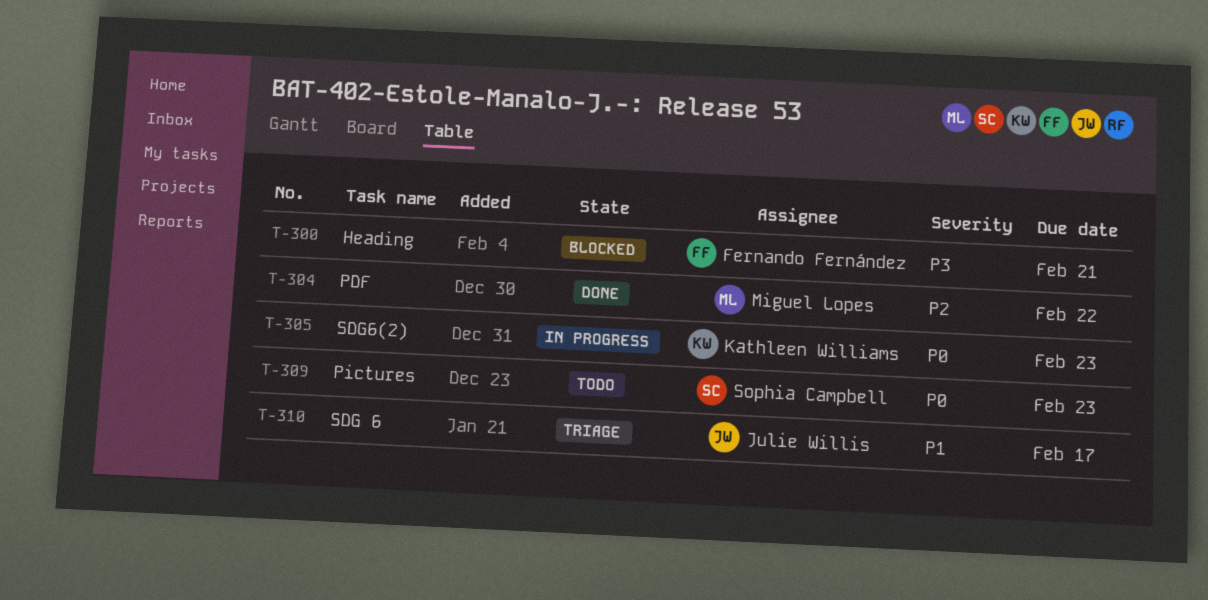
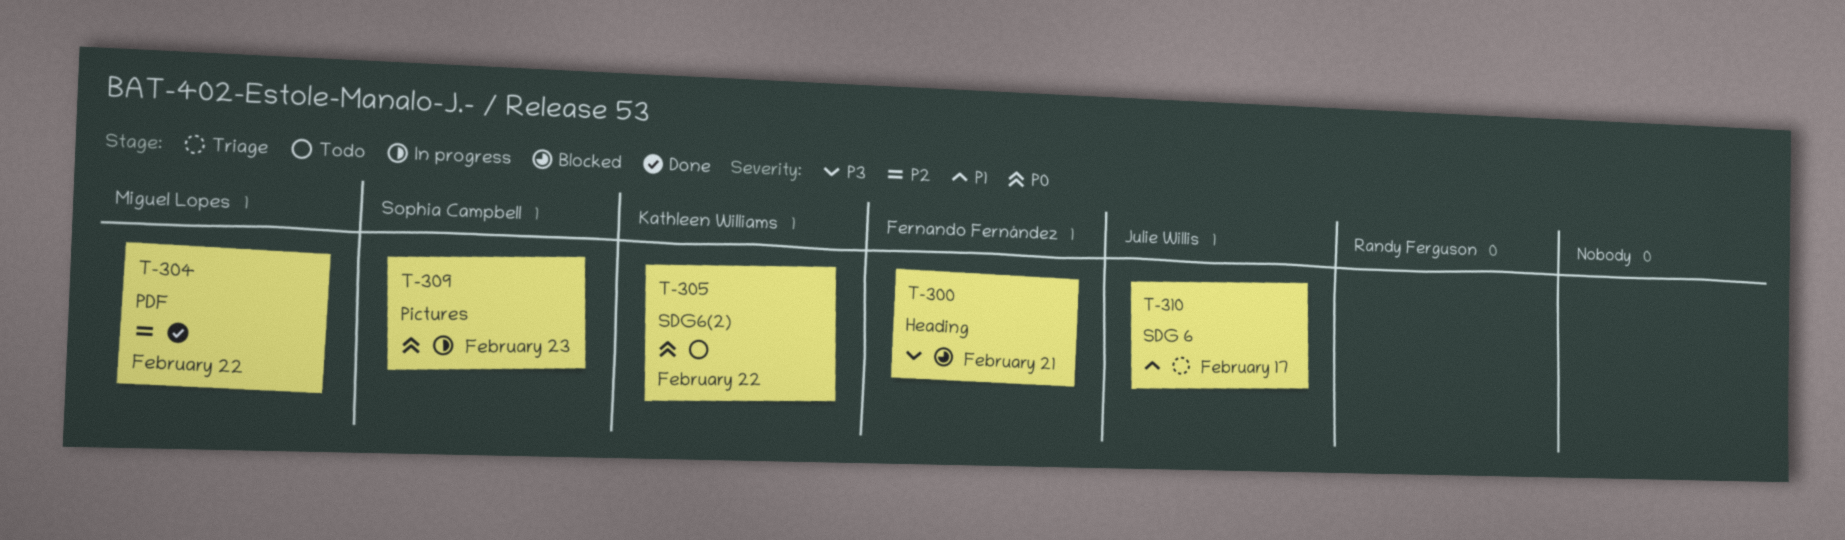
T-305, status: In progress -> Todo
T-305, due: Feb 23 -> Feb 22
T-309, status: Todo -> In progress

